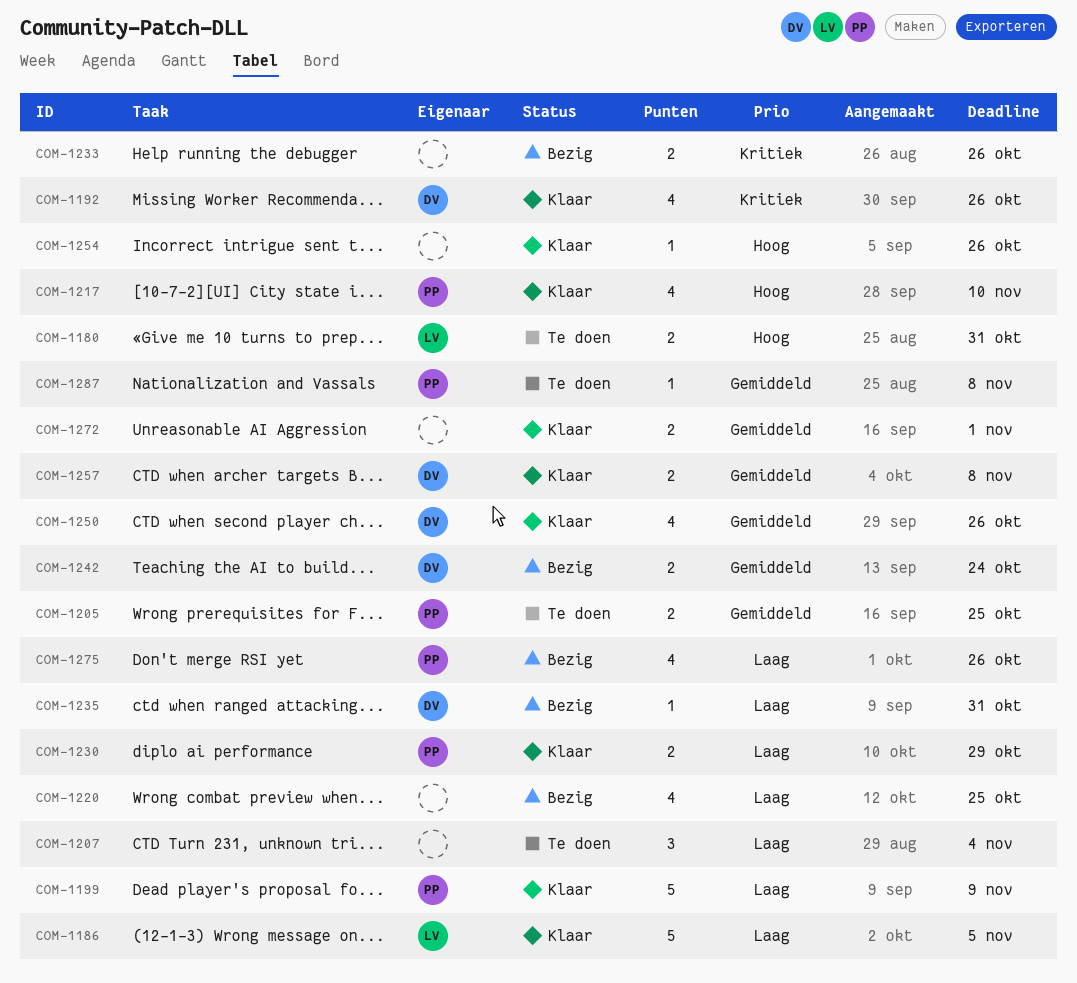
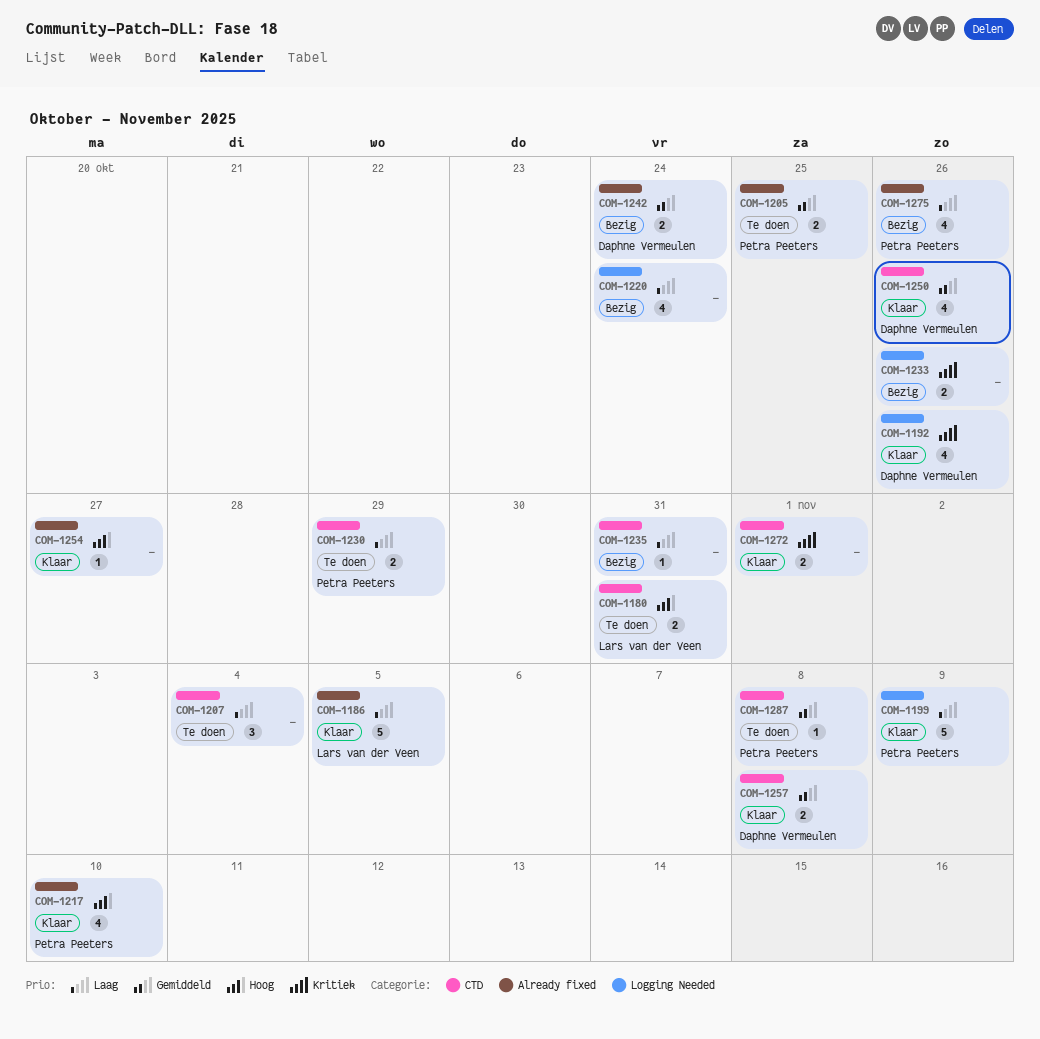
COM-1220, due: Oct 25 -> Oct 24
COM-1230, status: Klaar -> Te doen
COM-1235, owner: Daphne Vermeulen -> none
COM-1254, due: Oct 26 -> Oct 27
COM-1272, priority: Gemiddeld -> Kritiek

